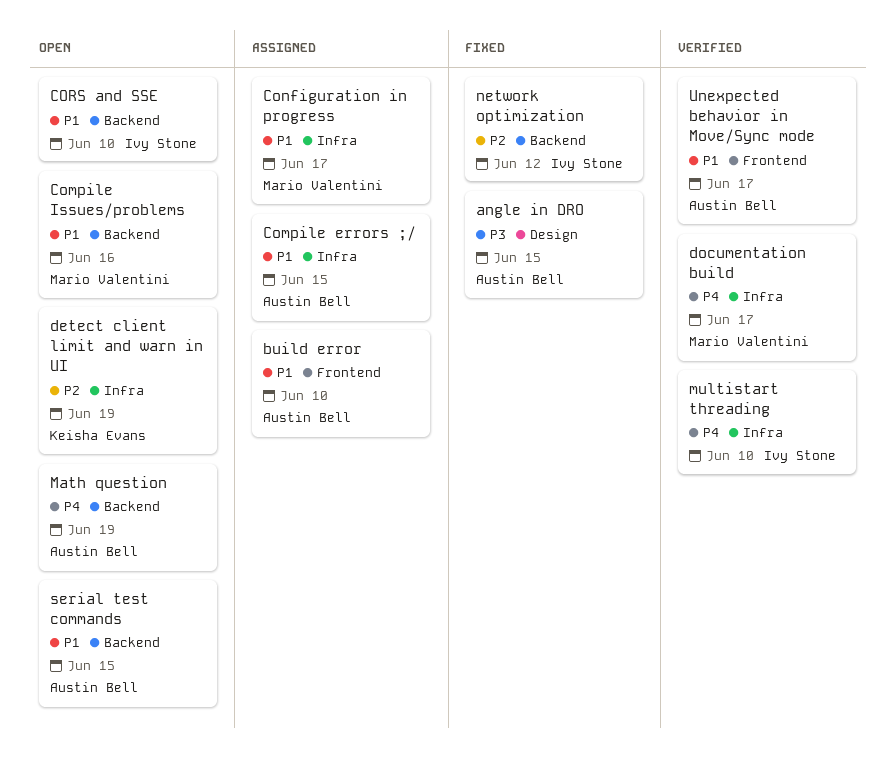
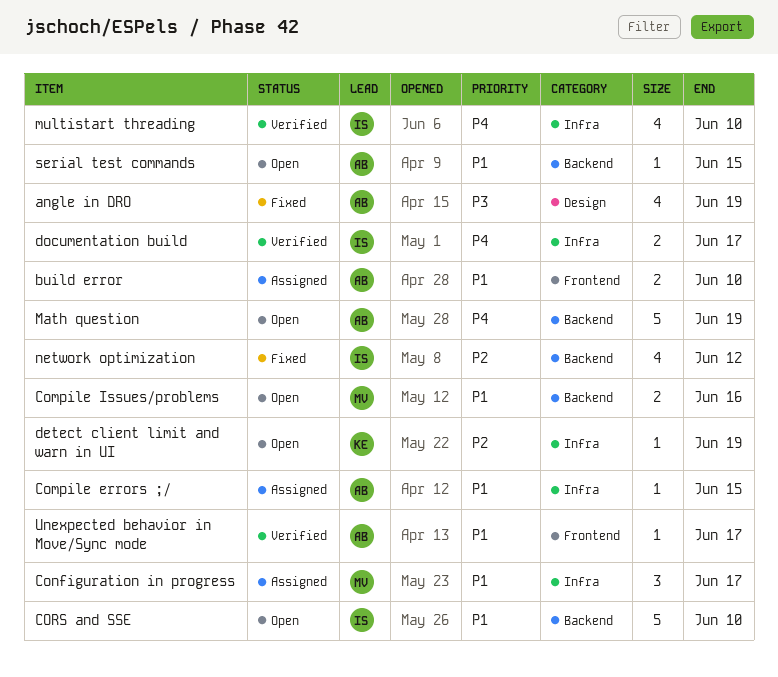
angle in DRO, due: Jun 15 -> Jun 19
documentation build, owner: Mario Valentini -> Ivy Stone

